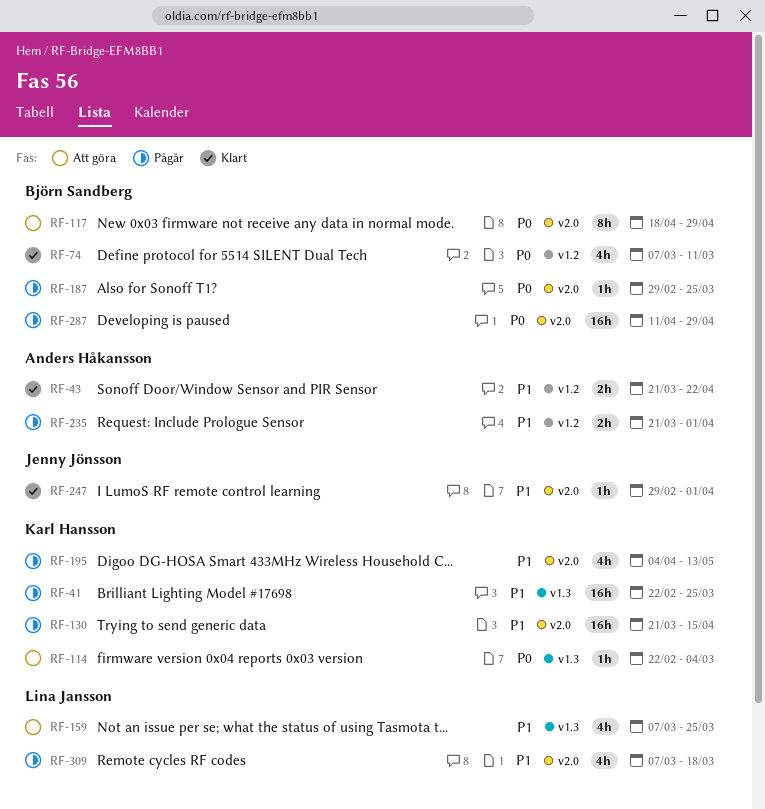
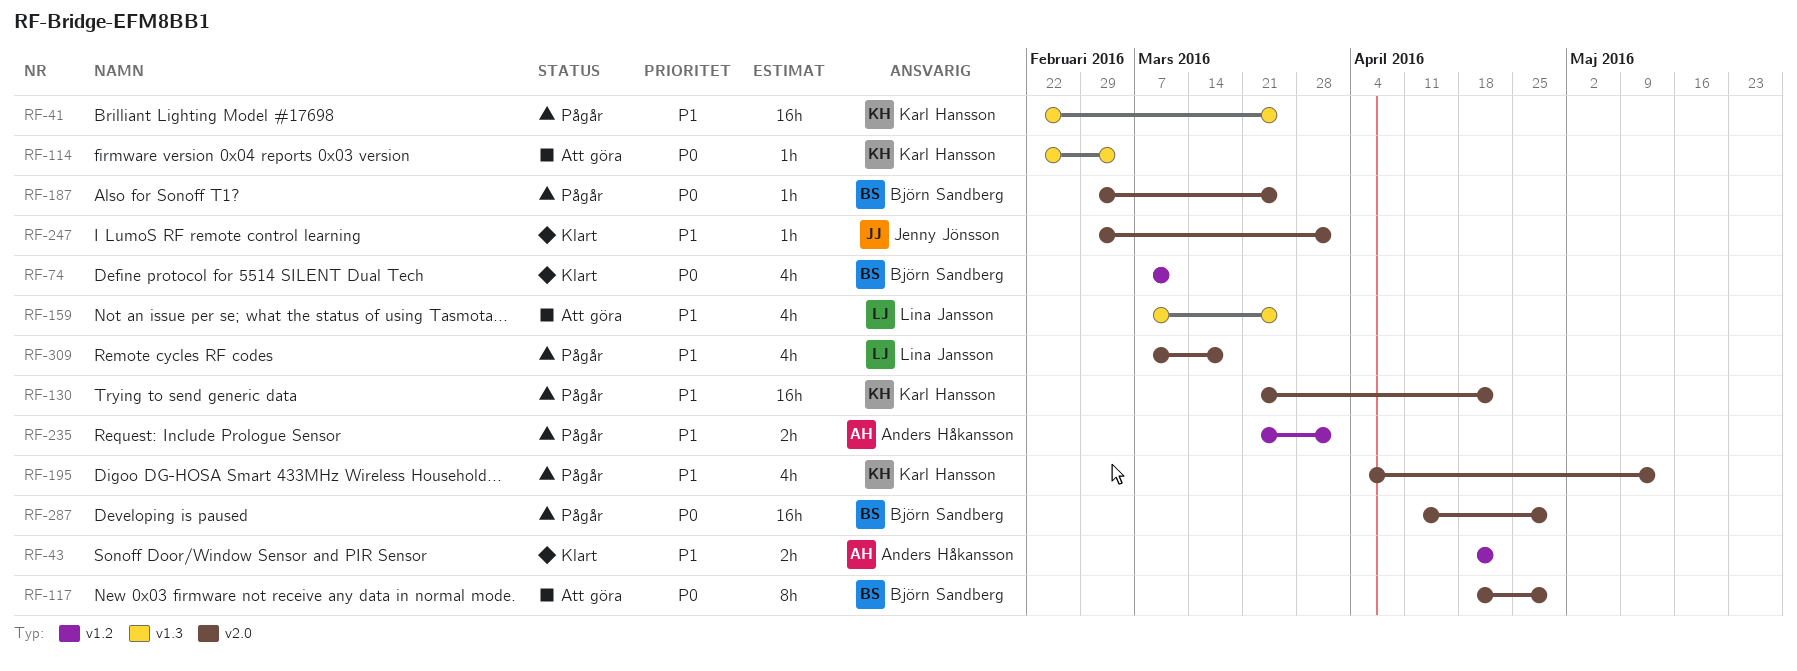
RF-43, start: Mar 21 -> Apr 18
RF-130, due: Apr 15 -> Apr 22

